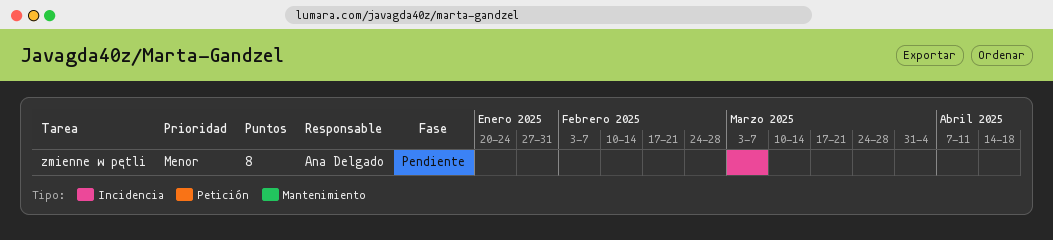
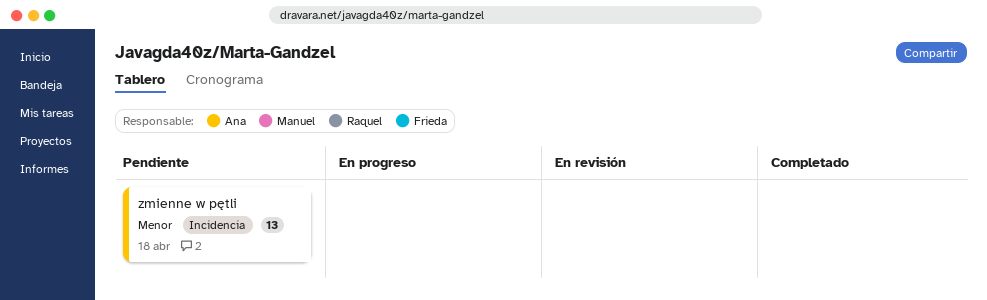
zmienne w pętli, estimate: 8 -> 13
zmienne w pętli, due: Mar 7 -> Apr 18

